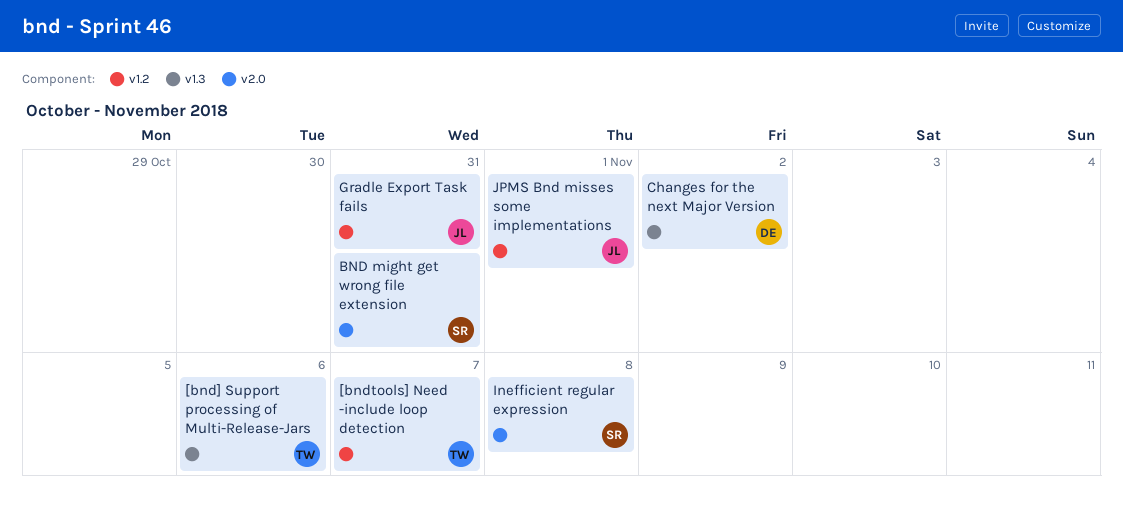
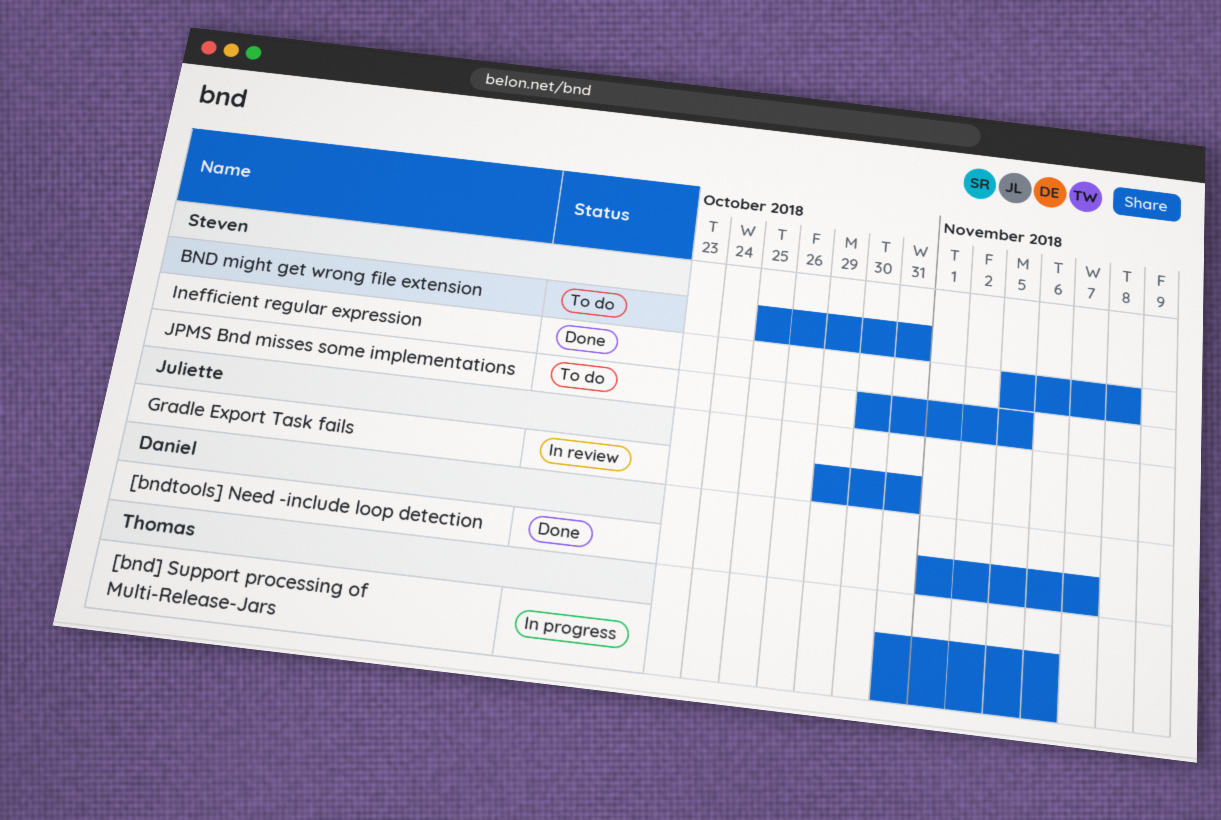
[bndtools] Need -include loop detection, owner: Thomas -> Daniel
Changes for the next Major Version: present -> none
JPMS Bnd misses some implementations, owner: Juliette -> Steven
JPMS Bnd misses some implementations, due: Nov 1 -> Nov 5

